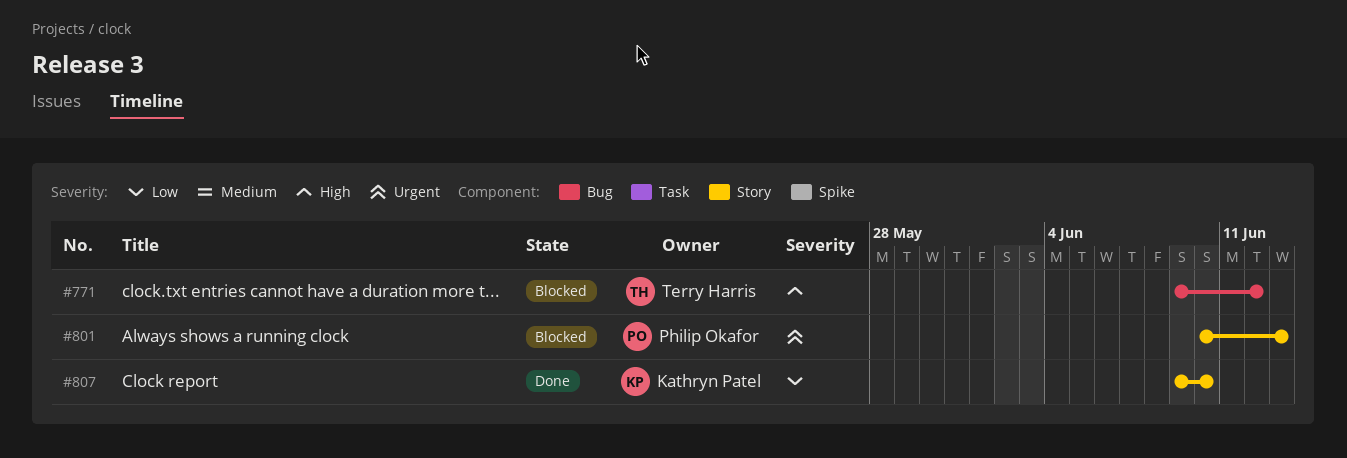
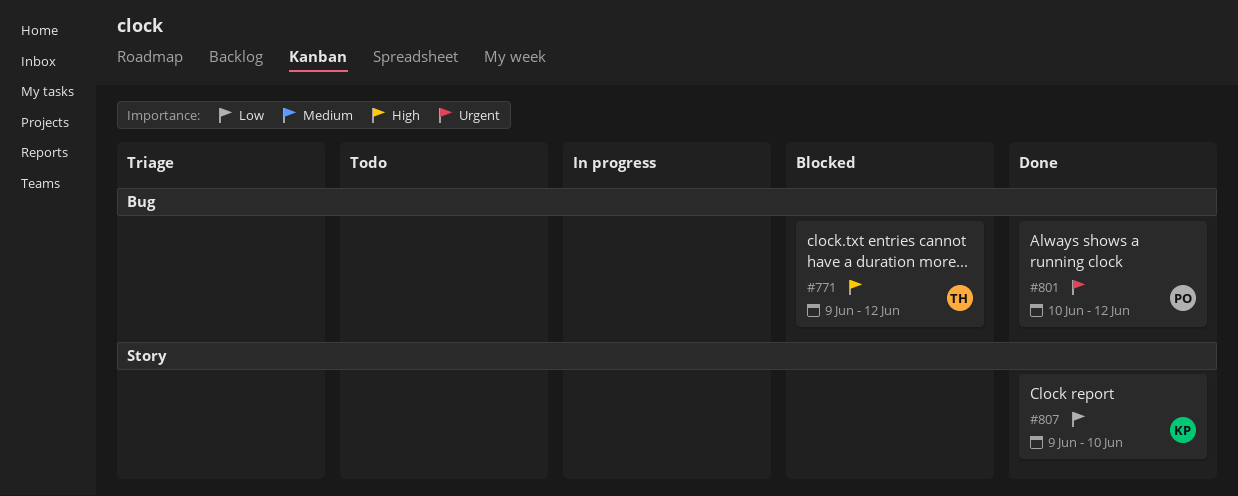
#801, status: Blocked -> Done
#801, label: Story -> Bug
#801, due: Jun 13 -> Jun 12

